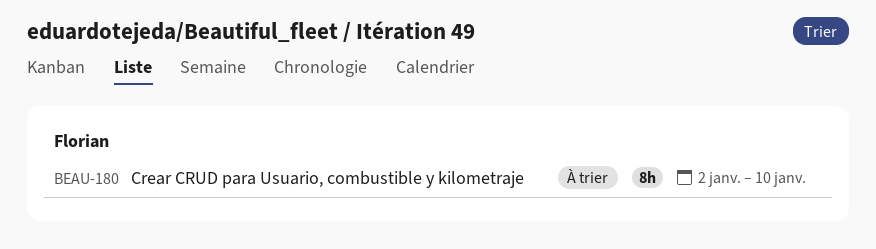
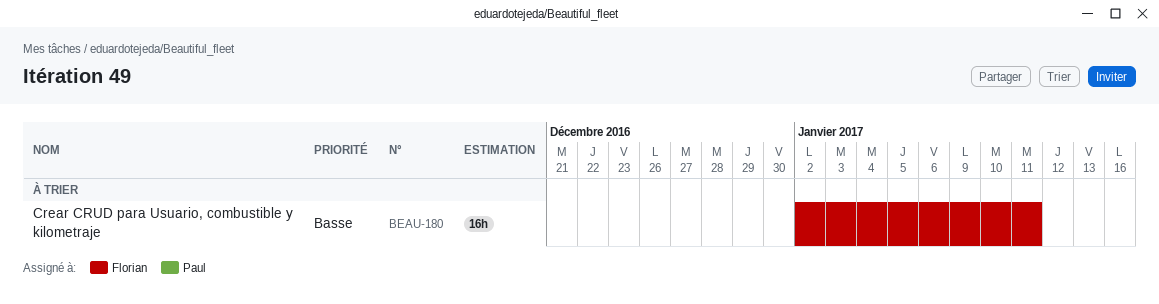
BEAU-180, estimate: 8h -> 16h
BEAU-180, due: Jan 10 -> Jan 11

